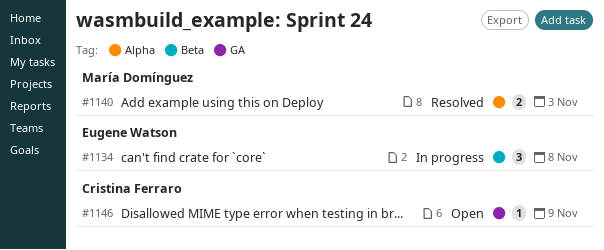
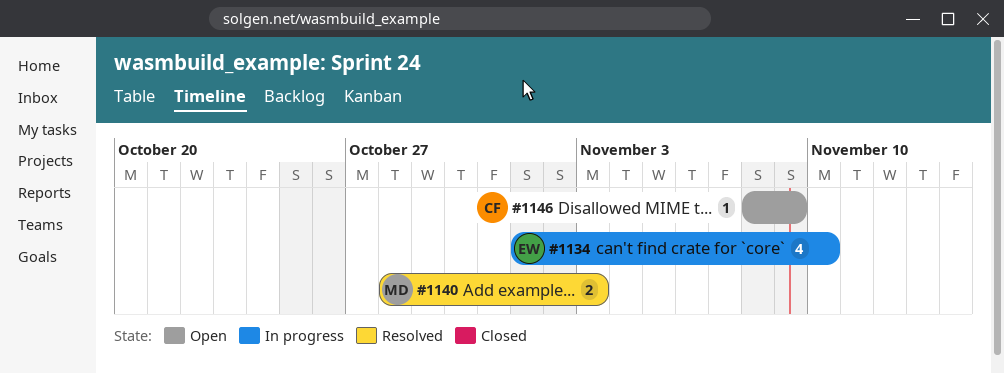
#1134, estimate: 3 -> 4
#1134, due: Nov 8 -> Nov 10

